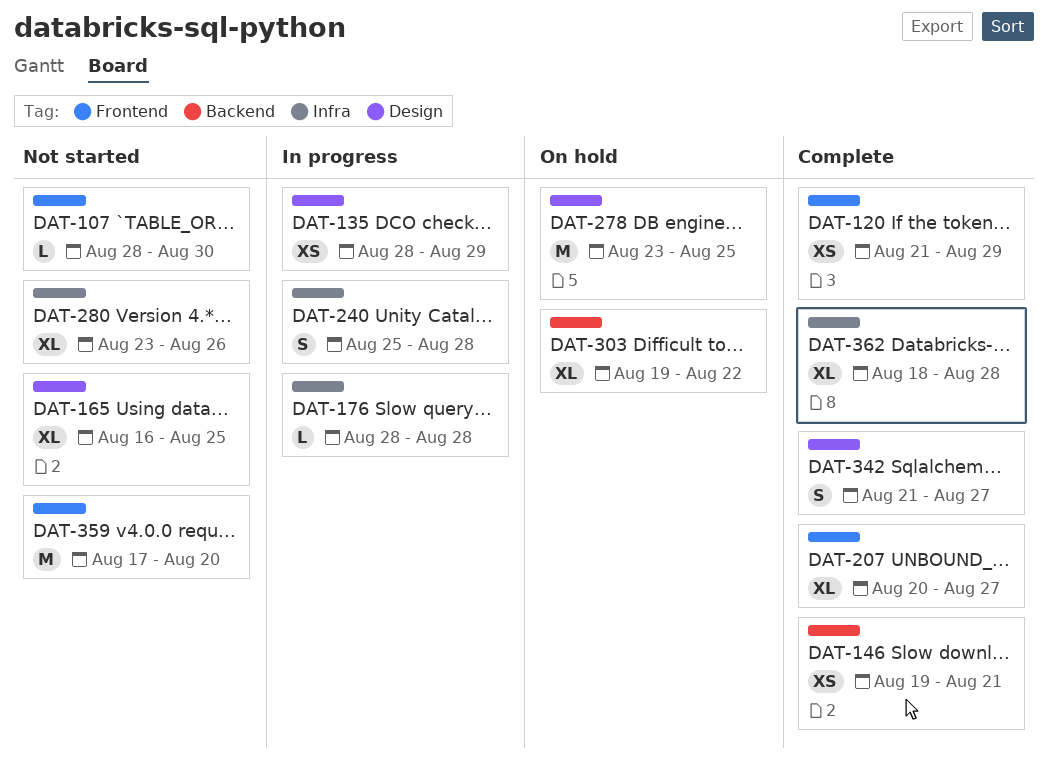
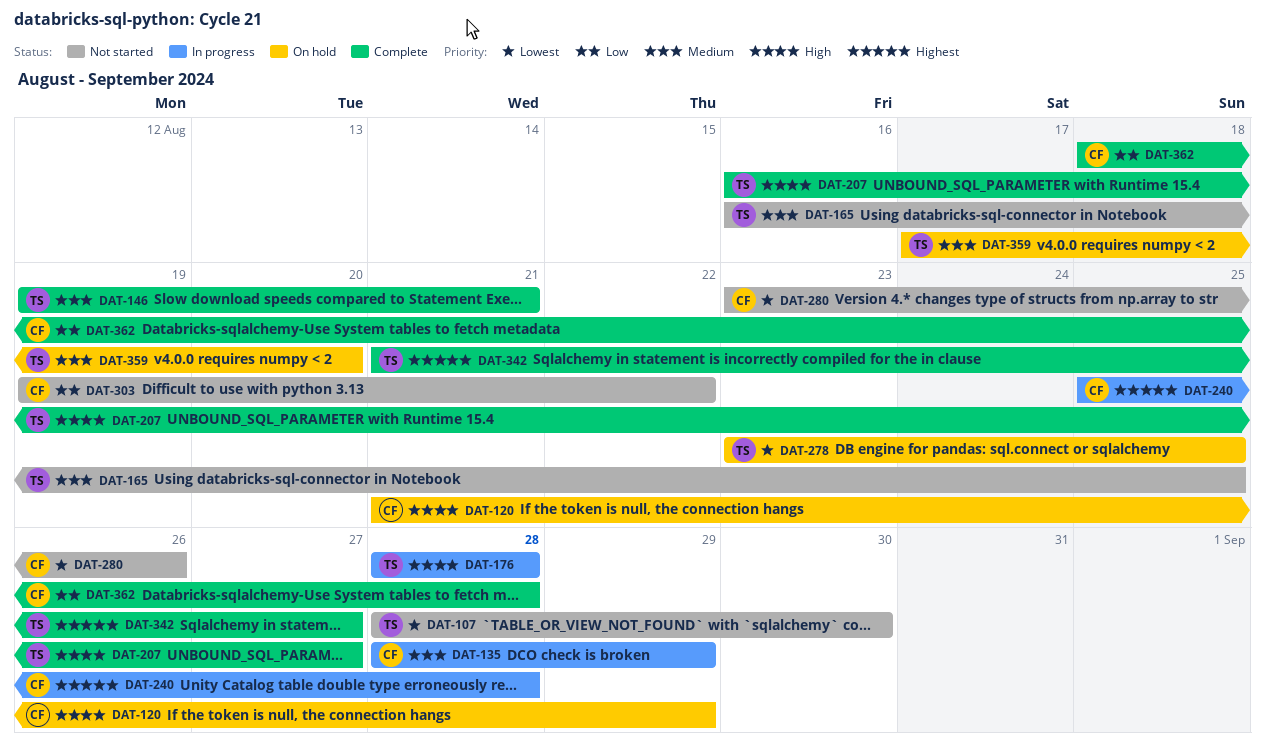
DAT-120, status: Complete -> On hold
DAT-207, start: Aug 20 -> Aug 16
DAT-303, status: On hold -> Not started
DAT-359, status: Not started -> On hold

